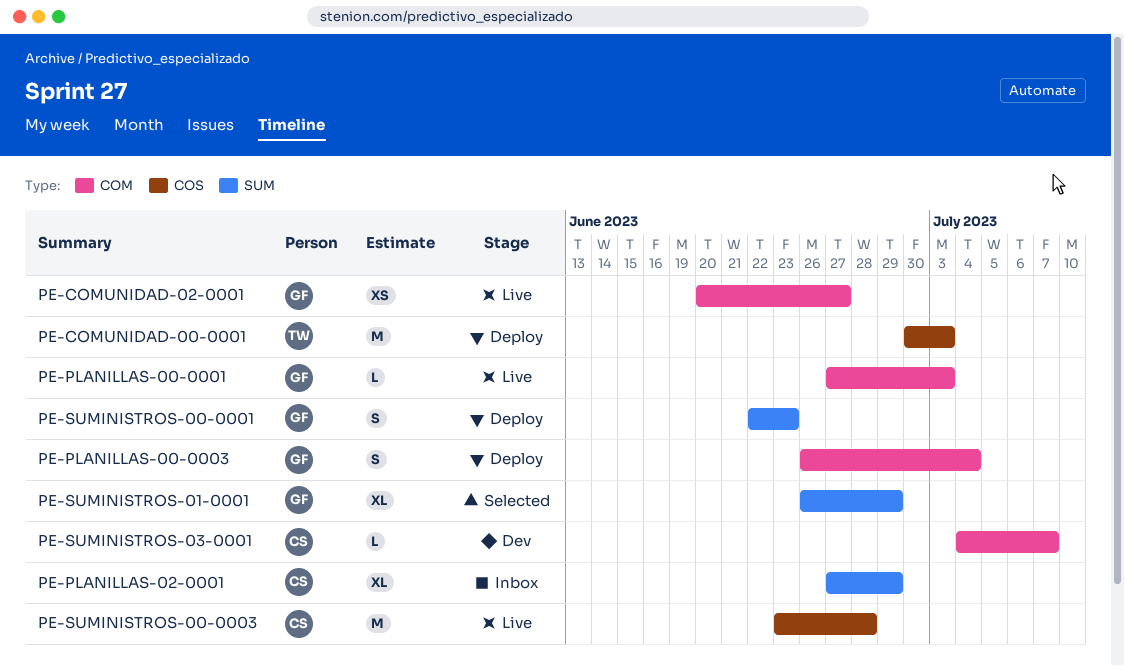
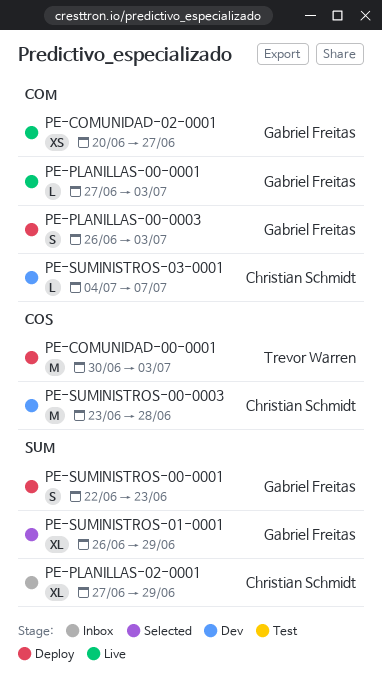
PE-PLANILLAS-00-0003, due: Jul 4 -> Jul 3
PE-SUMINISTROS-00-0003, status: Live -> Dev

